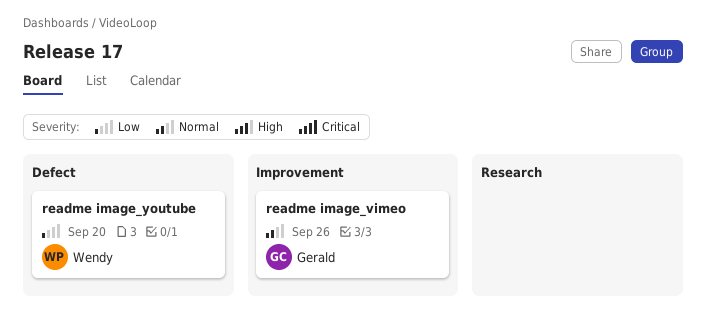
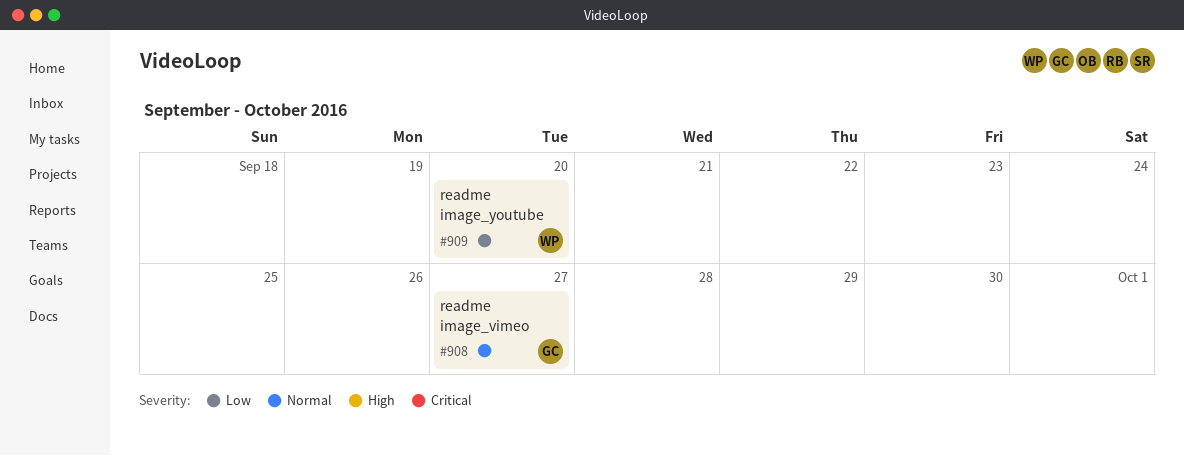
readme image_vimeo, due: Sep 26 -> Sep 27

